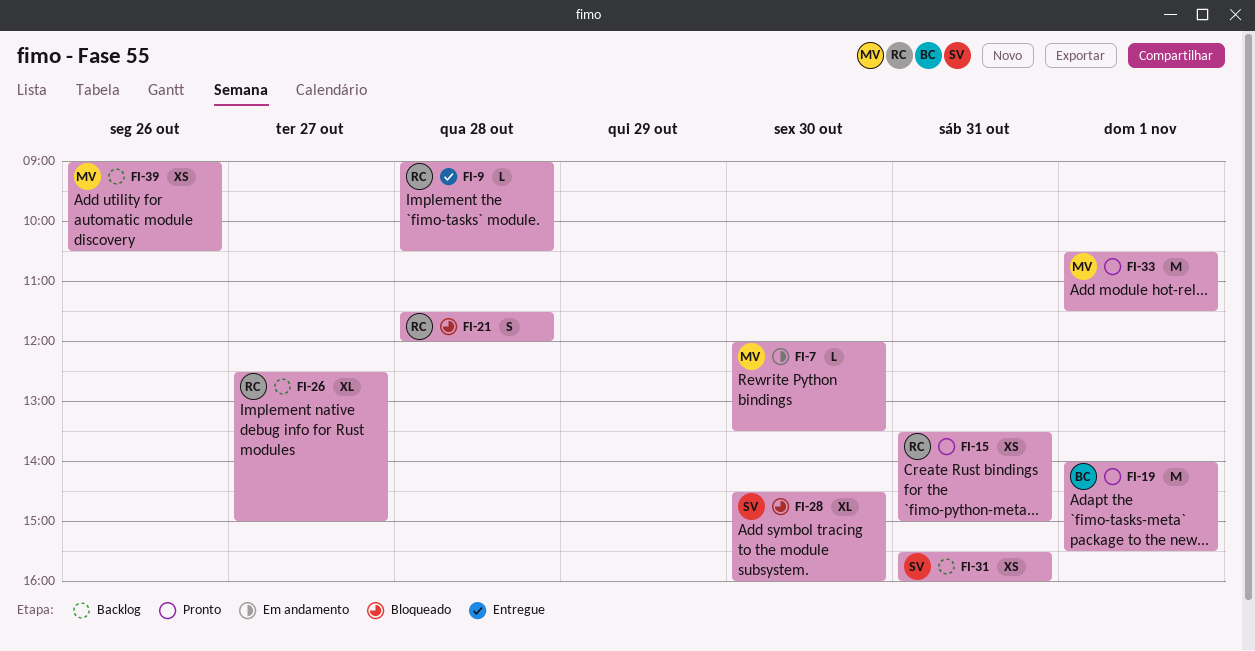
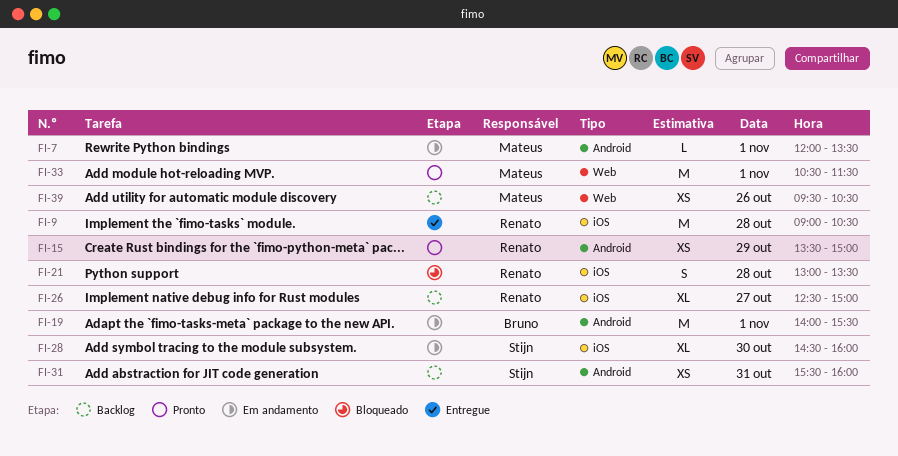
FI-7, day: Oct 30 -> Nov 1
FI-9, estimate: L -> M
FI-15, day: Oct 31 -> Oct 29
FI-19, status: Pronto -> Em andamento
FI-21, begins: 11:30 -> 13:00
FI-21, ends: 12:00 -> 13:30
FI-28, status: Bloqueado -> Em andamento
FI-39, begins: 09:00 -> 09:30

